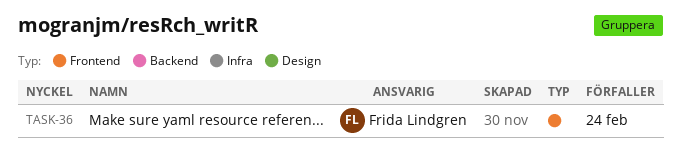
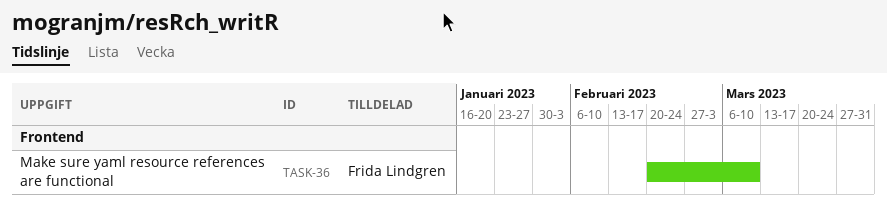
TASK-36, due: Feb 24 -> Mar 10

